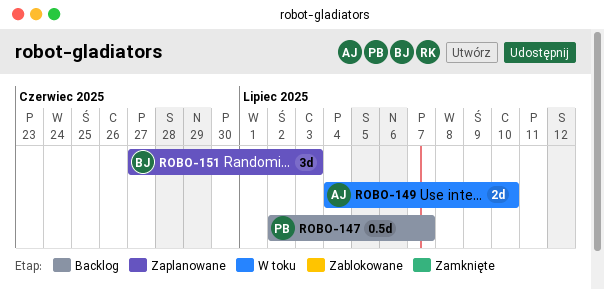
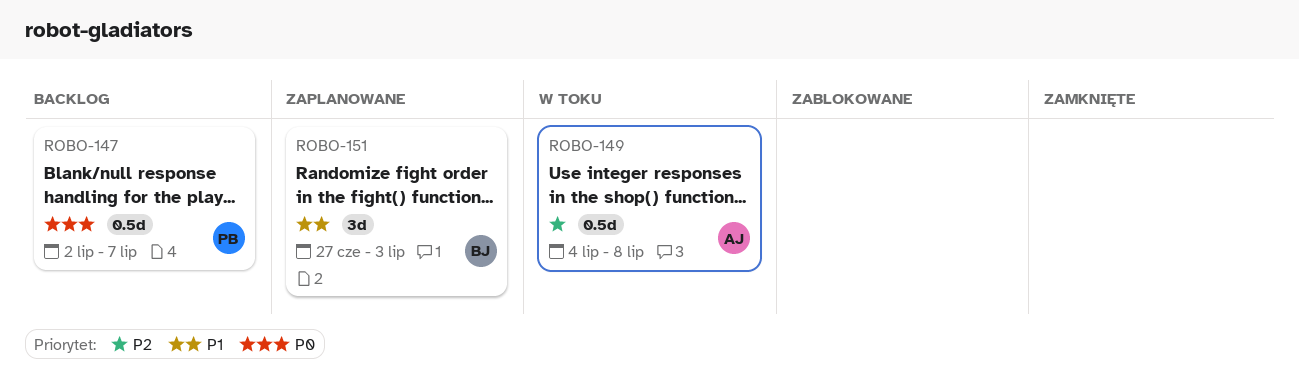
ROBO-149, estimate: 2d -> 0.5d
ROBO-149, due: Jul 10 -> Jul 8

